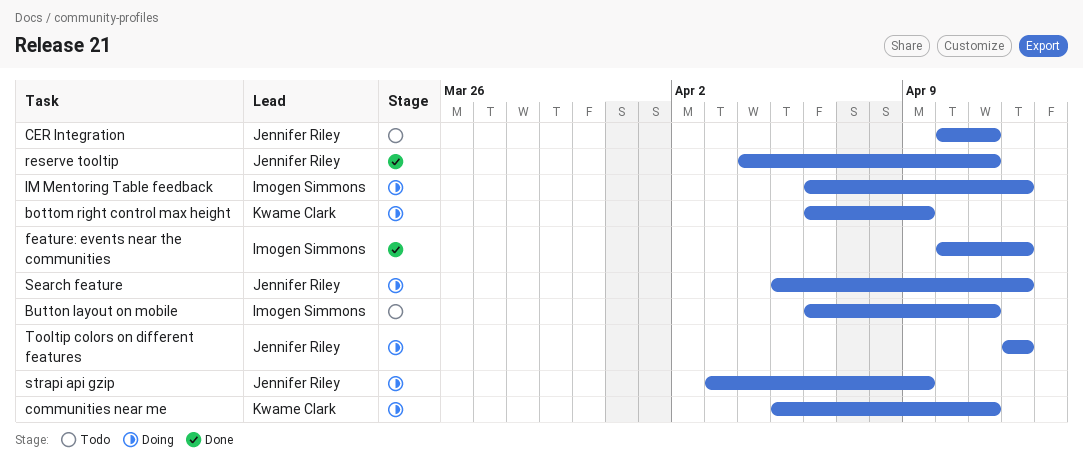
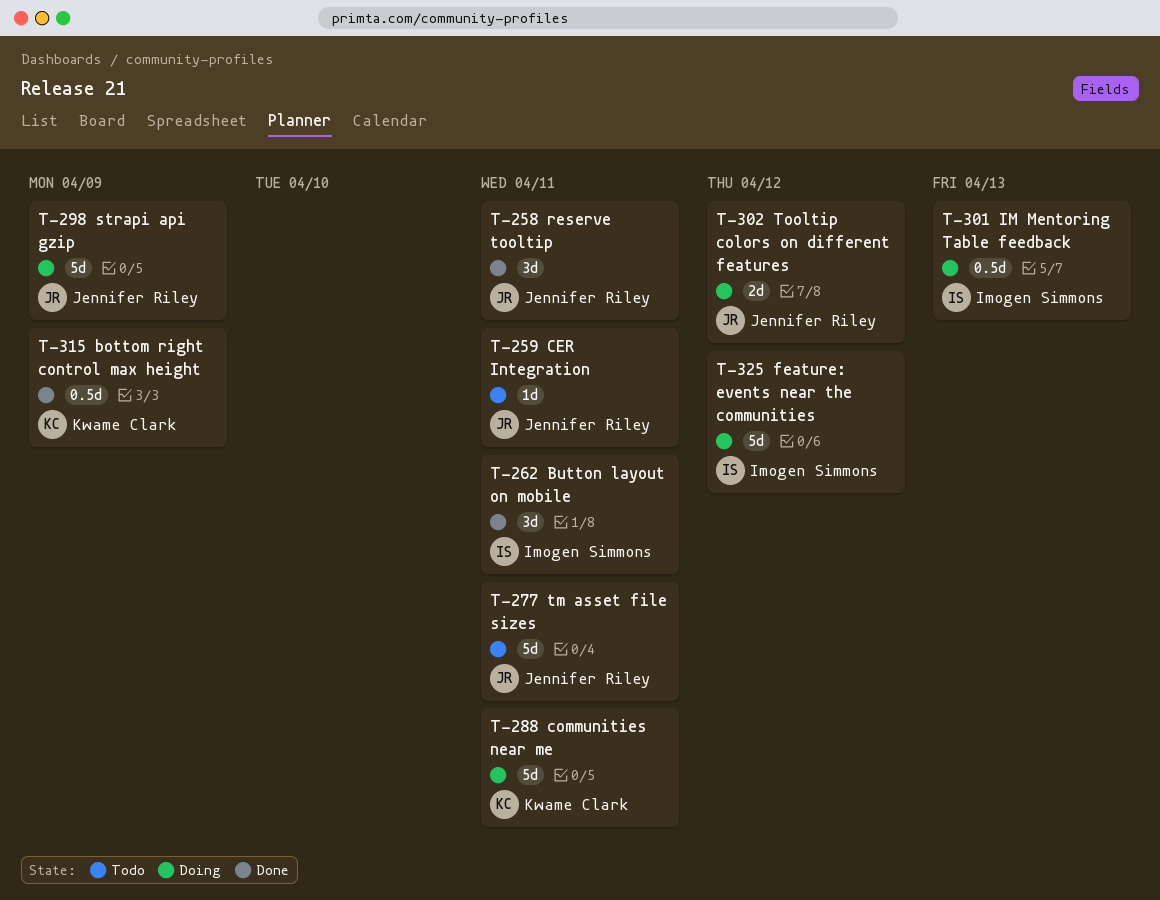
bottom right control max height, status: Doing -> Done
Button layout on mobile, status: Todo -> Done
feature: events near the communities, status: Done -> Doing
IM Mentoring Table feedback, due: Apr 12 -> Apr 13
Search feature: present -> none
tm asset file sizes: none -> present

